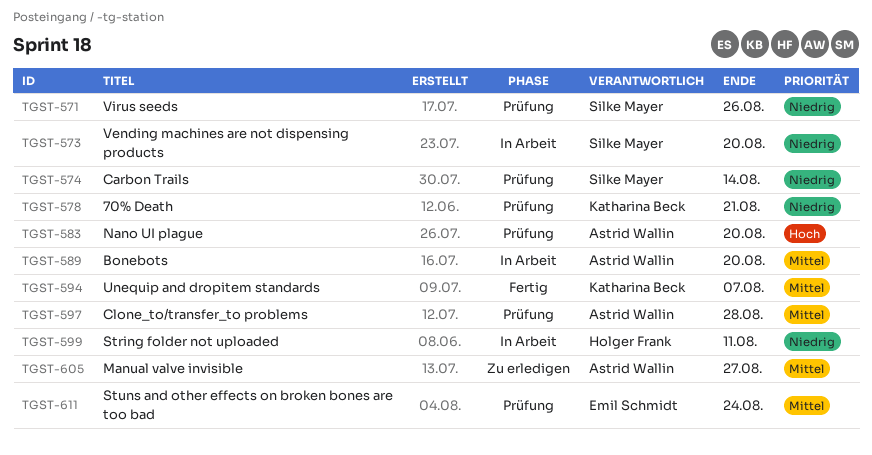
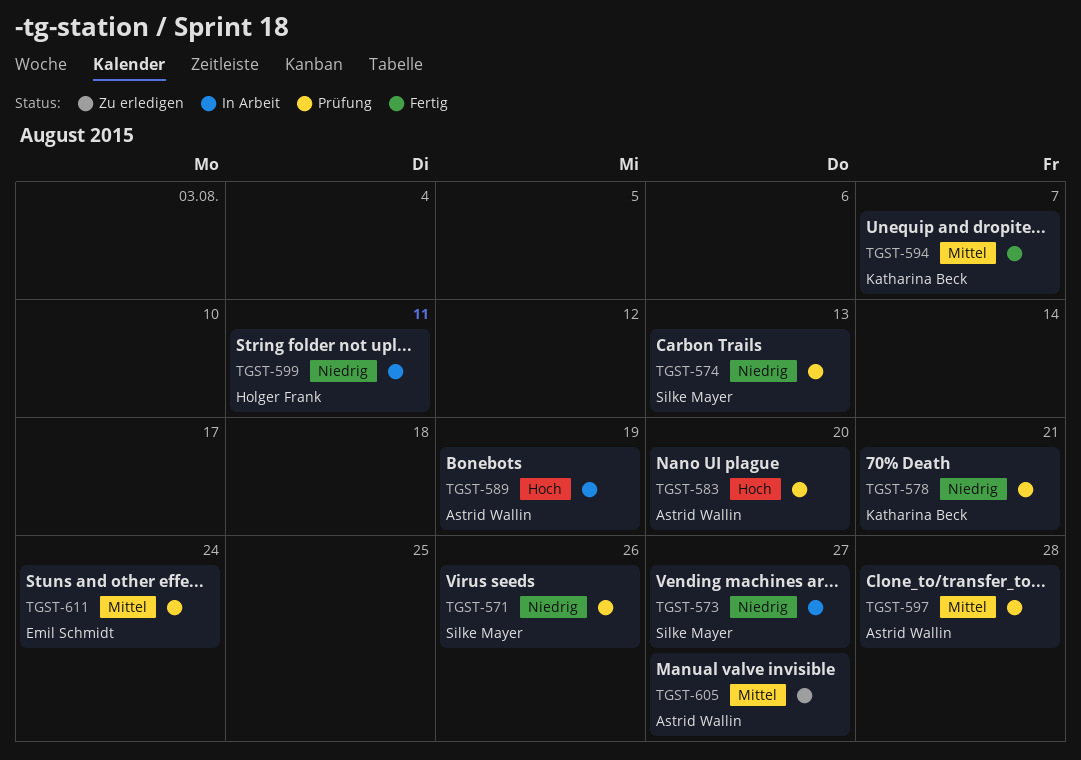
TGST-573, due: Aug 20 -> Aug 27
TGST-574, due: Aug 14 -> Aug 13
TGST-589, priority: Mittel -> Hoch
TGST-589, due: Aug 20 -> Aug 19

